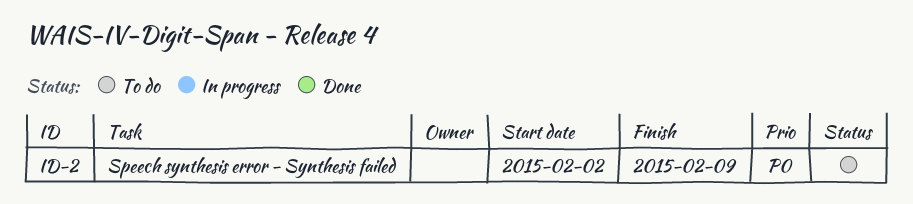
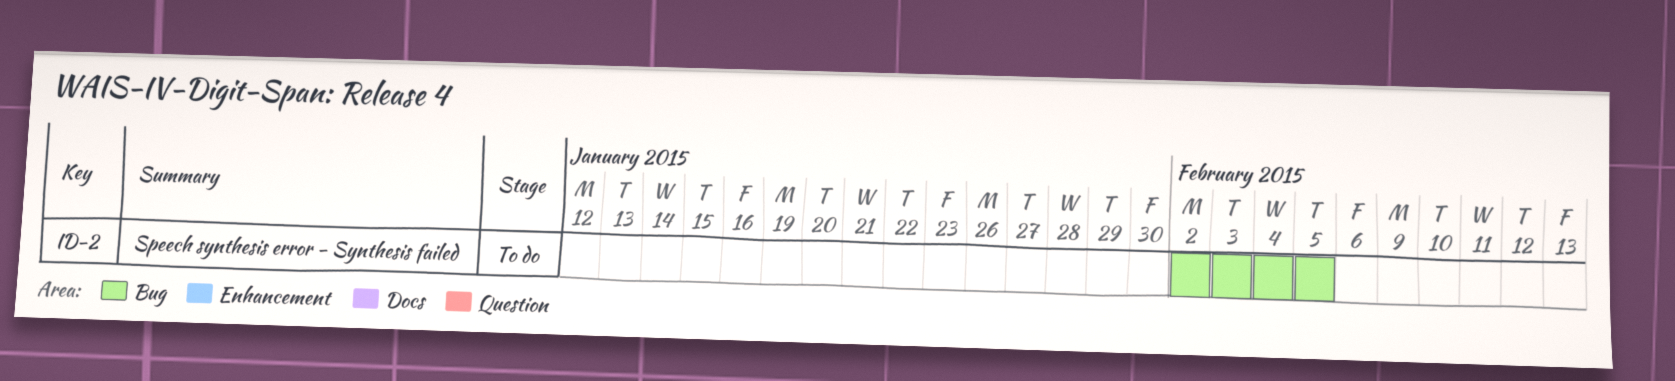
ID-2, due: Feb 9 -> Feb 5

